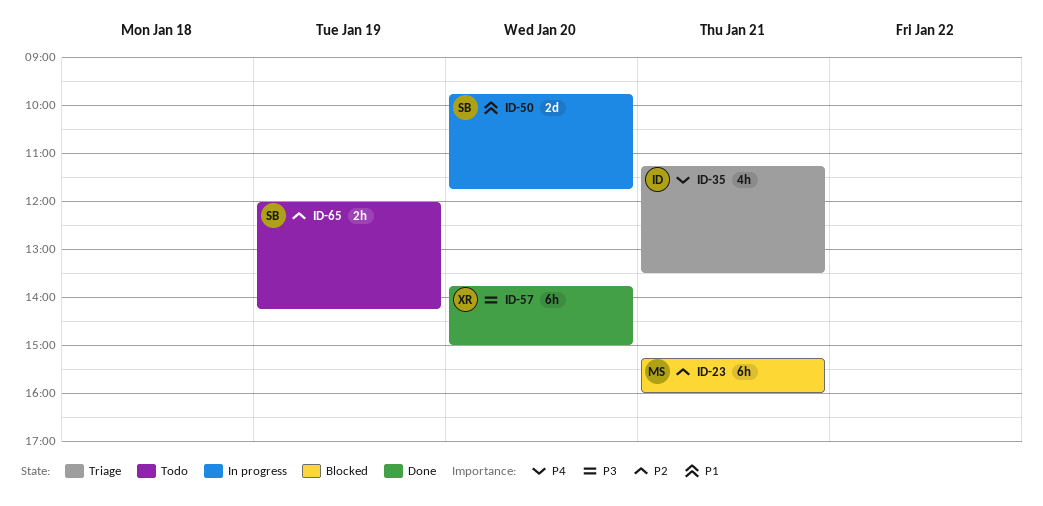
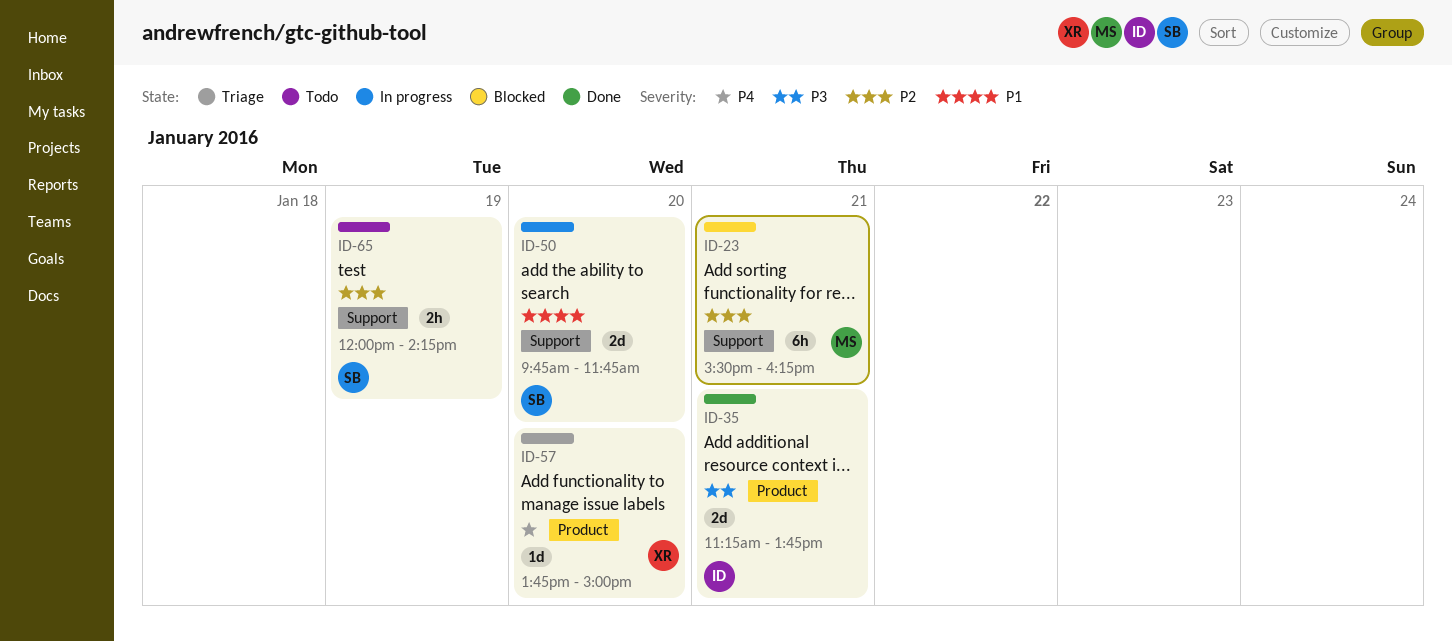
ID-23, begins: 15:15 -> 15:30
ID-23, ends: 16:00 -> 16:15
ID-35, status: Triage -> Done
ID-35, priority: P4 -> P3
ID-35, estimate: 4h -> 2d
ID-35, ends: 13:30 -> 13:45
ID-57, status: Done -> Triage
ID-57, priority: P3 -> P4
ID-57, estimate: 6h -> 1d

